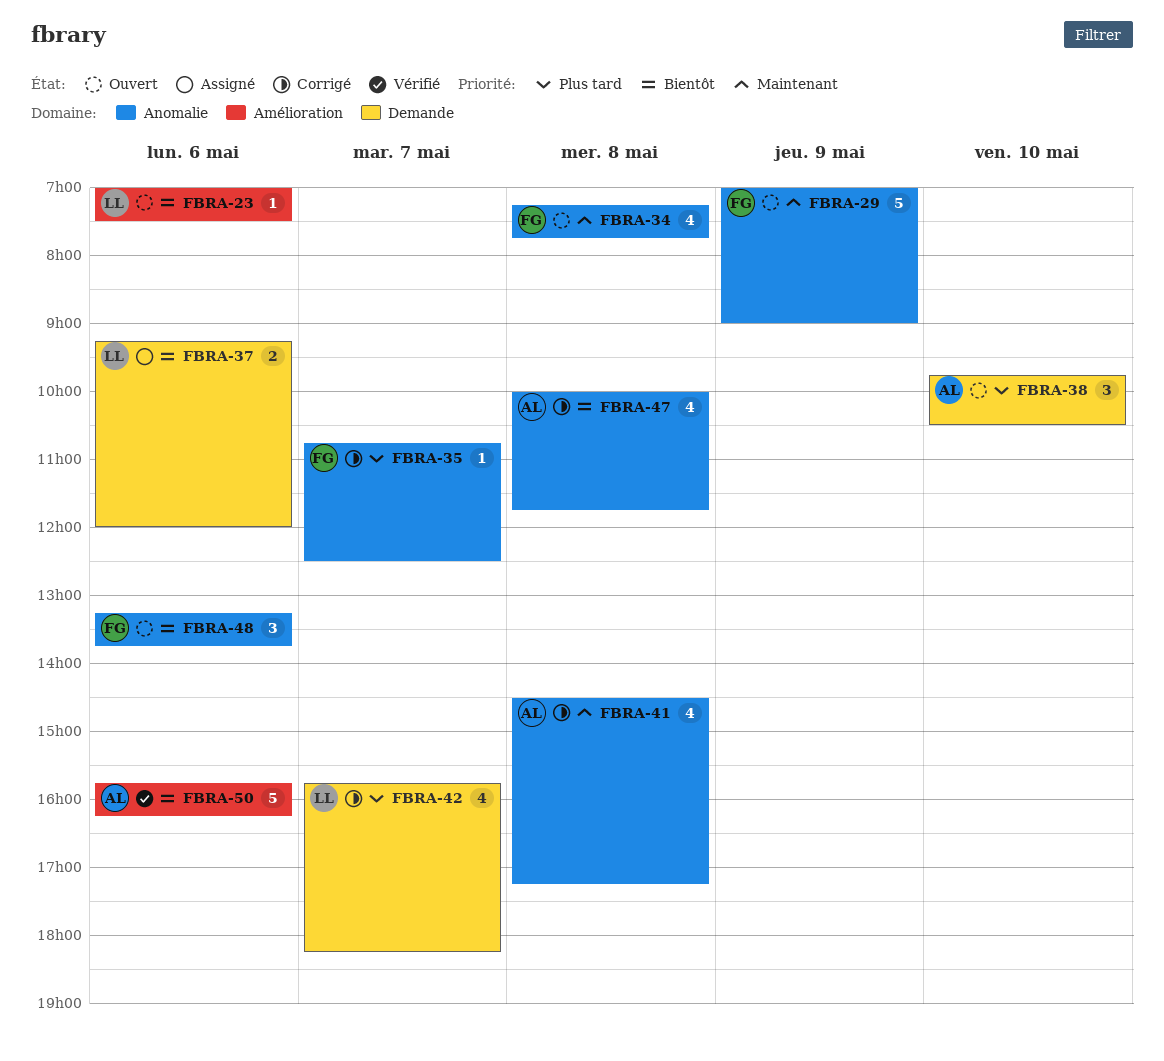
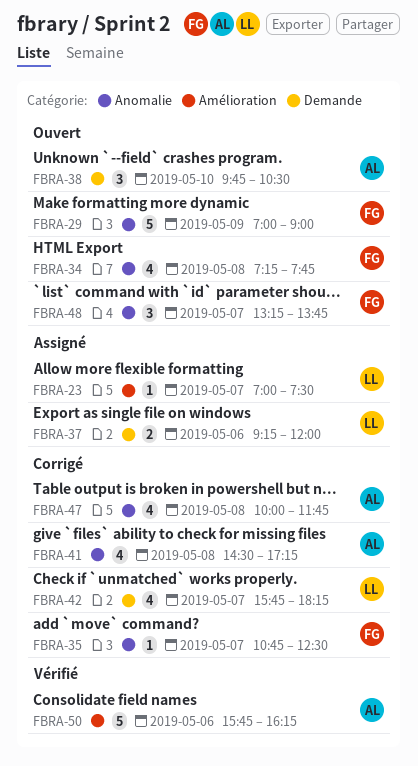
FBRA-23, status: Ouvert -> Assigné
FBRA-23, day: May 6 -> May 7
FBRA-48, day: May 6 -> May 7

